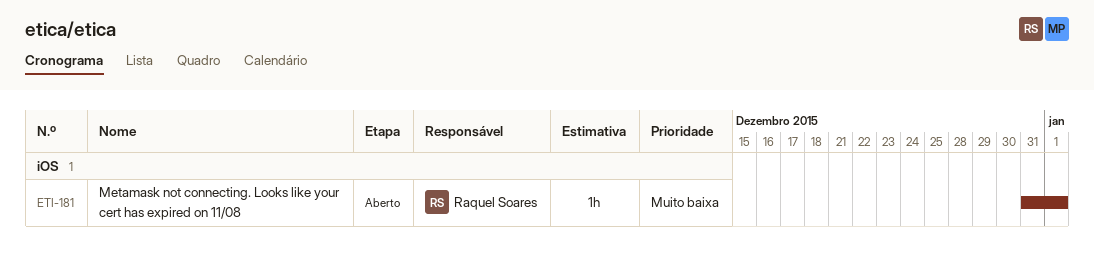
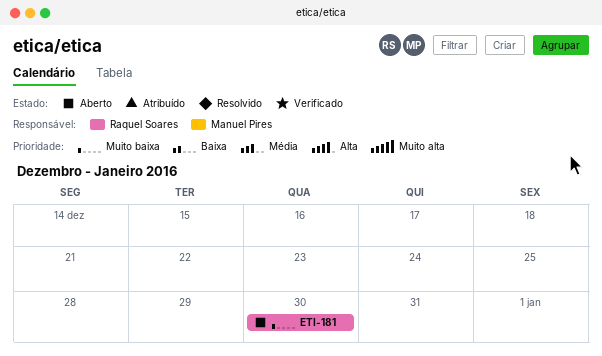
ETI-181, start: Dec 31 -> Dec 30
ETI-181, due: Jan 1 -> Dec 30

